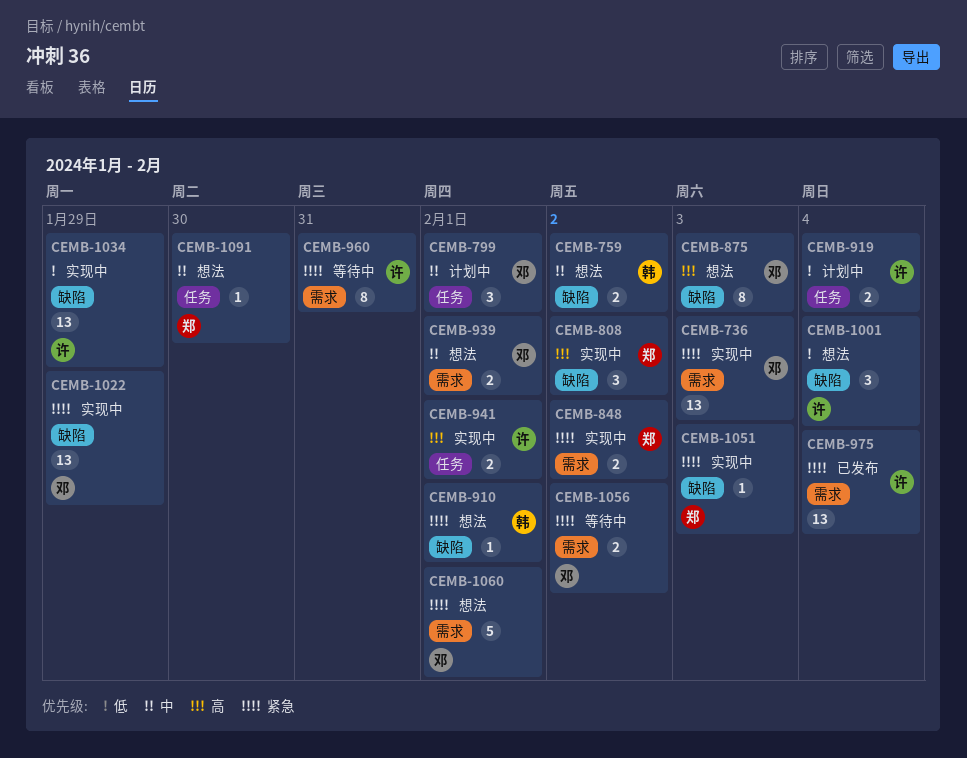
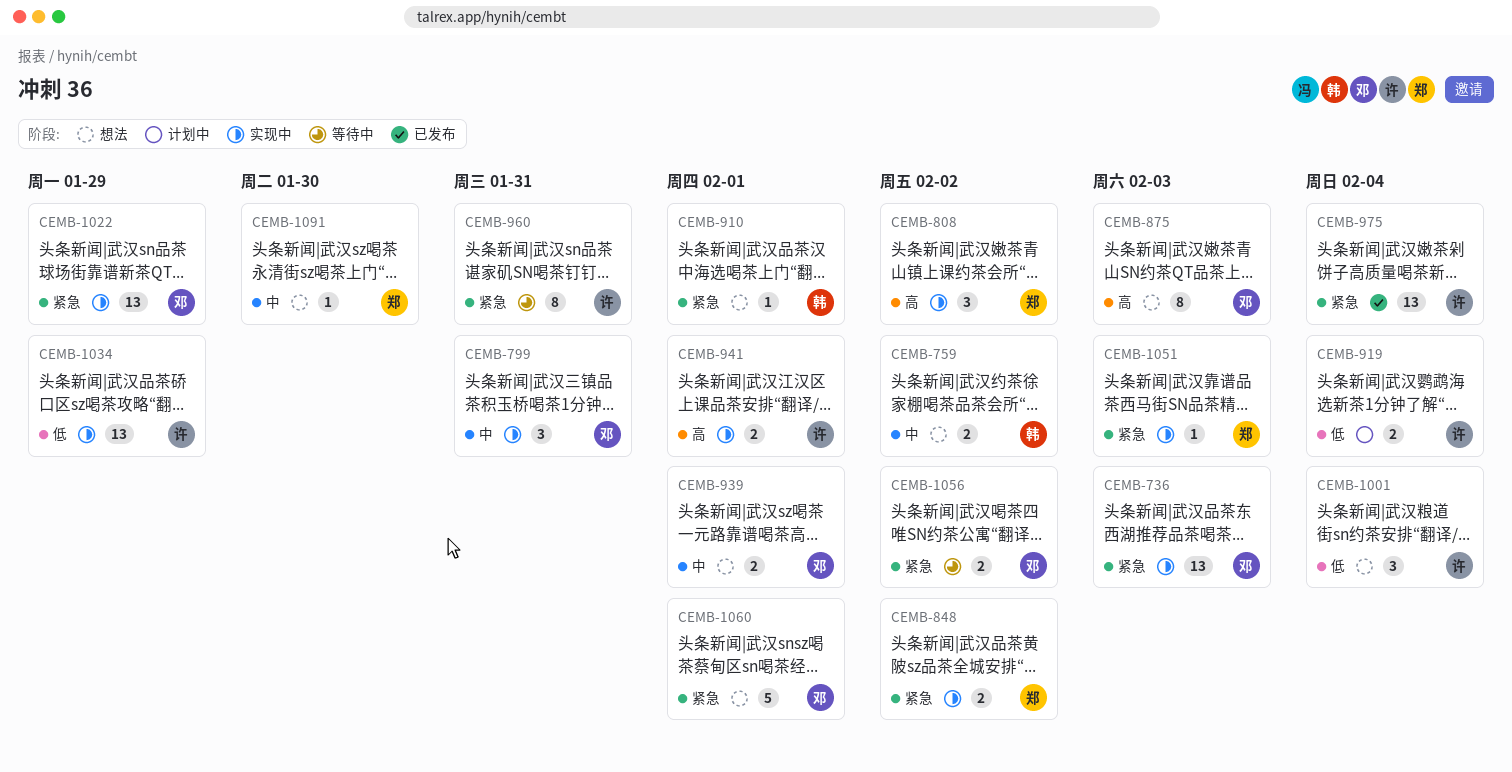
CEMB-799, status: 计划中 -> 实现中
CEMB-799, due: Feb 1 -> Jan 31

